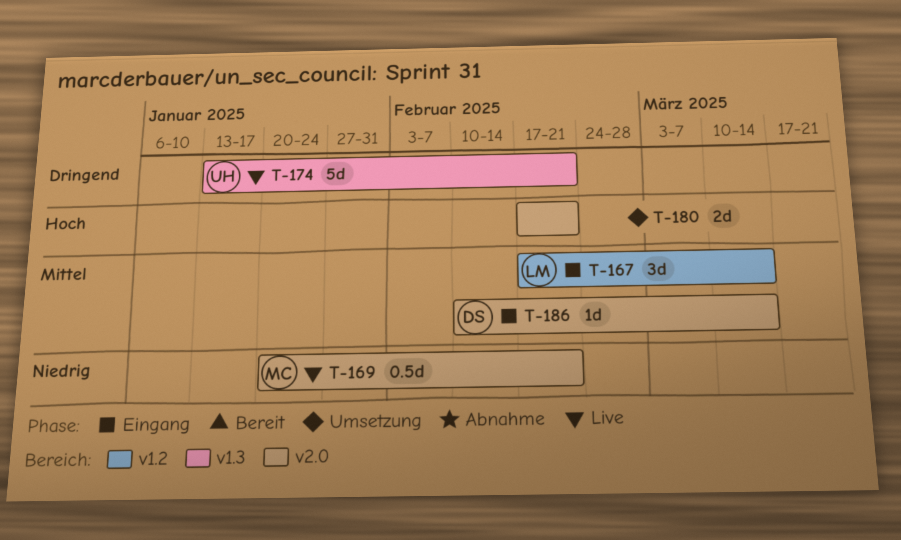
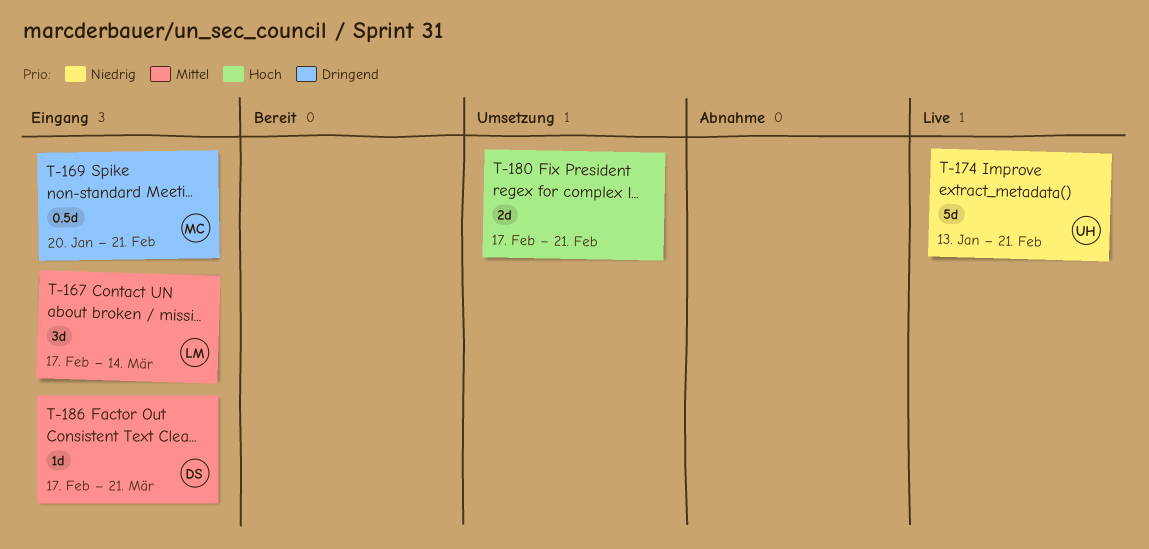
T-169, status: Live -> Eingang
T-169, priority: Niedrig -> Dringend
T-174, priority: Dringend -> Niedrig
T-186, start: Feb 10 -> Feb 17
T-186, due: Mar 14 -> Mar 21

